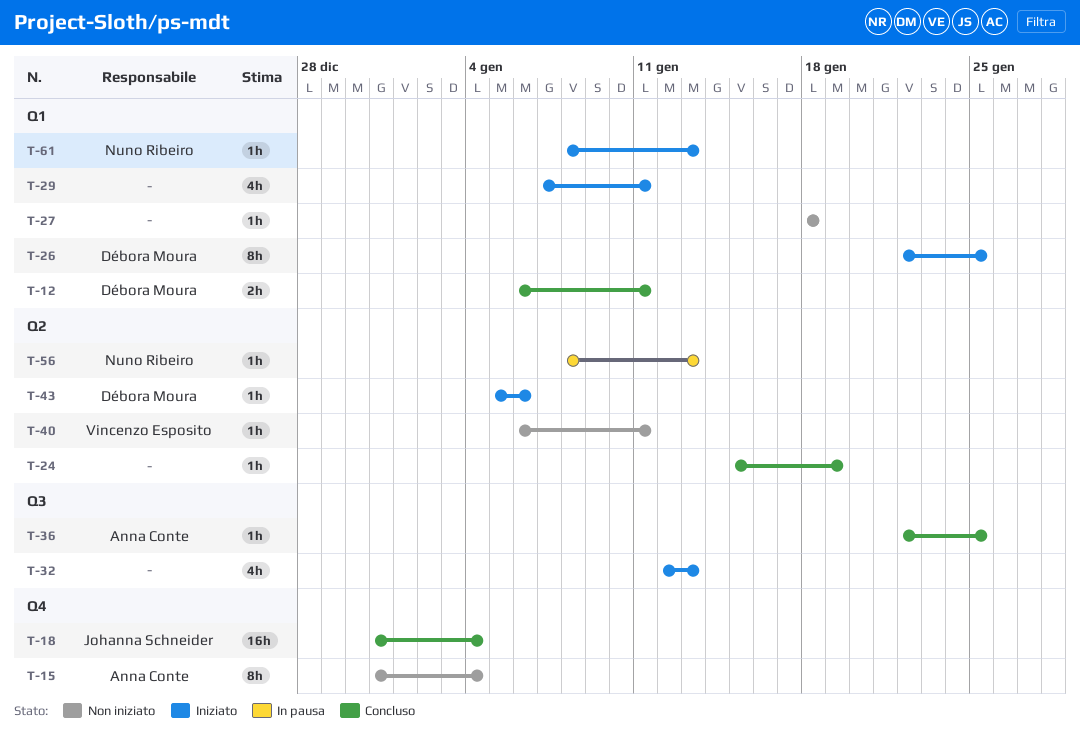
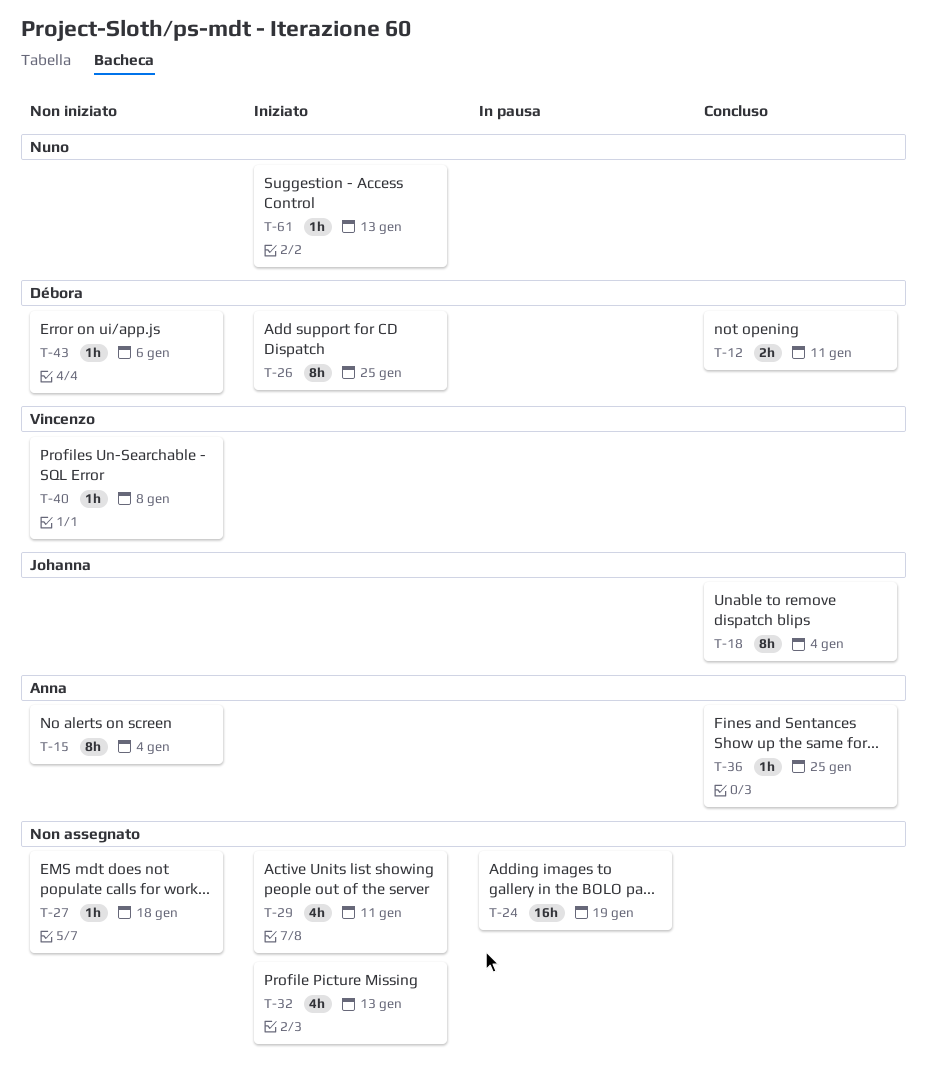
T-18, estimate: 16h -> 8h
T-24, status: Concluso -> In pausa
T-24, estimate: 1h -> 16h
T-40, due: Jan 11 -> Jan 8
T-43, status: Iniziato -> Non iniziato
T-56: present -> none

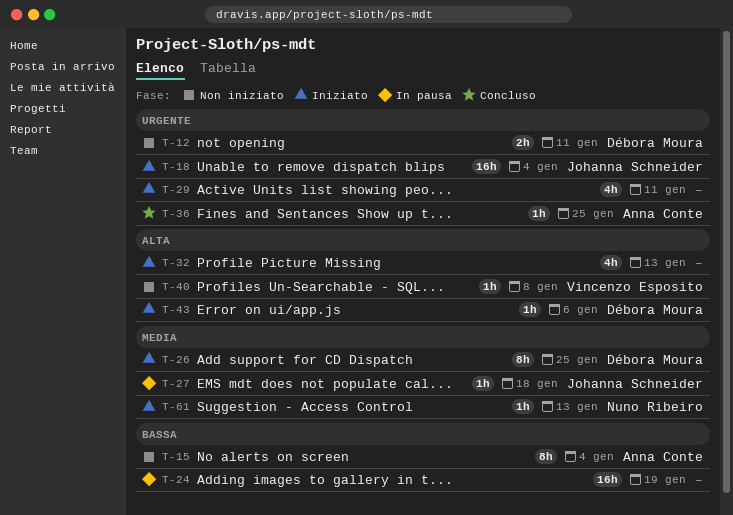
T-12, status: Concluso -> Non iniziato
T-18, status: Concluso -> Iniziato
T-18, estimate: 8h -> 16h
T-27, status: Non iniziato -> In pausa
T-27, owner: none -> Johanna Schneider
T-43, status: Non iniziato -> Iniziato

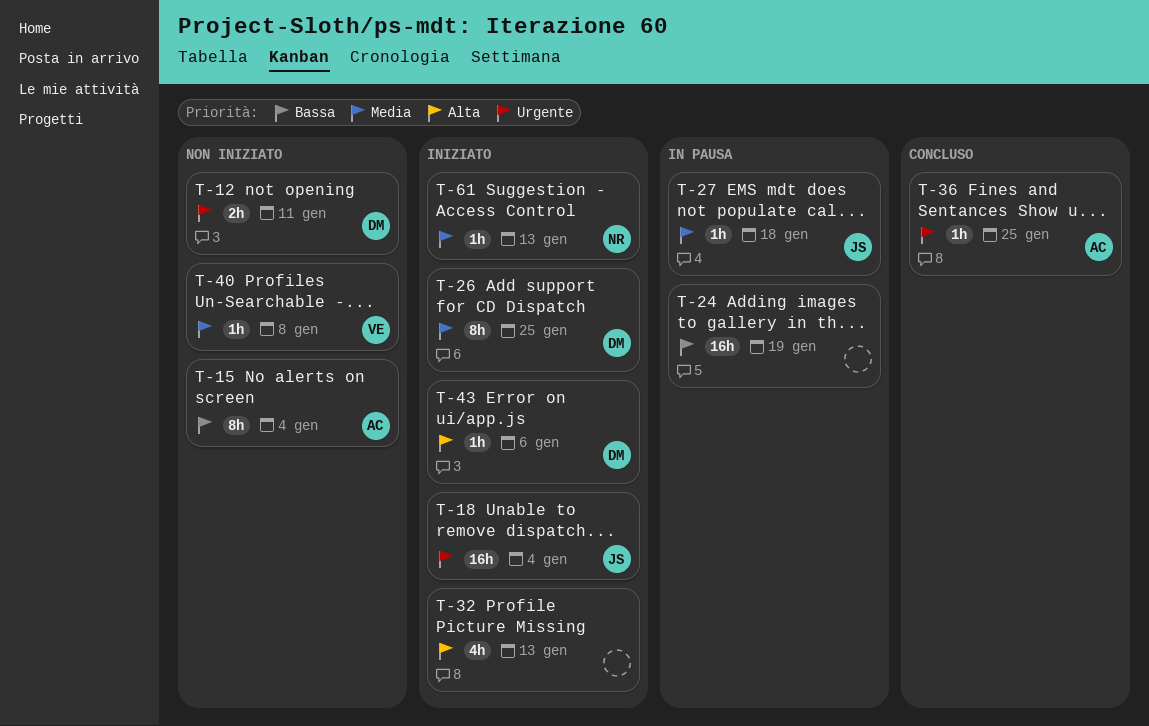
T-29: present -> none
T-40, priority: Alta -> Media

